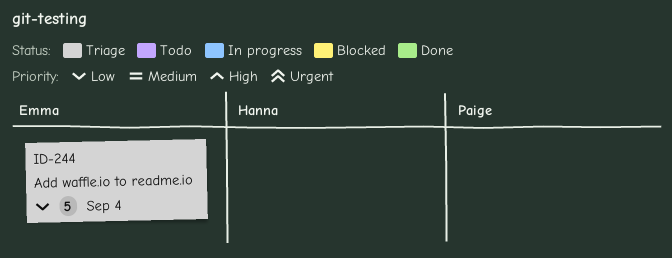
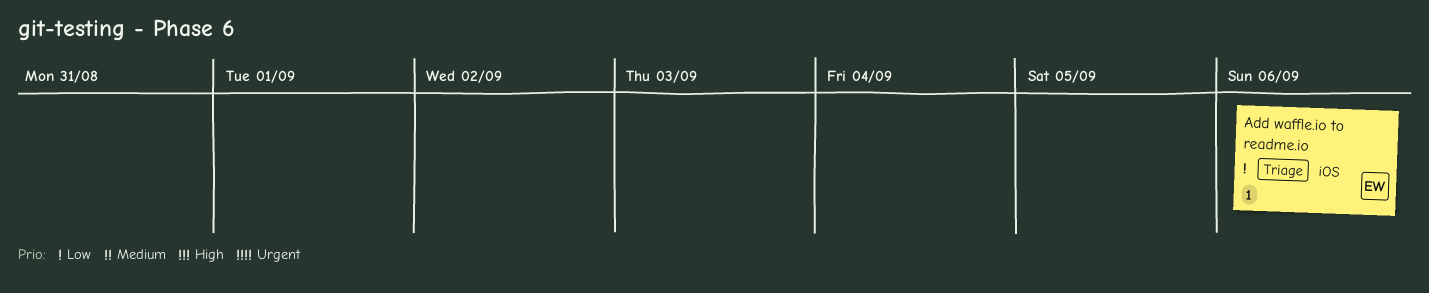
Add waffle.io to readme.io, estimate: 5 -> 1
Add waffle.io to readme.io, due: Sep 4 -> Sep 6

